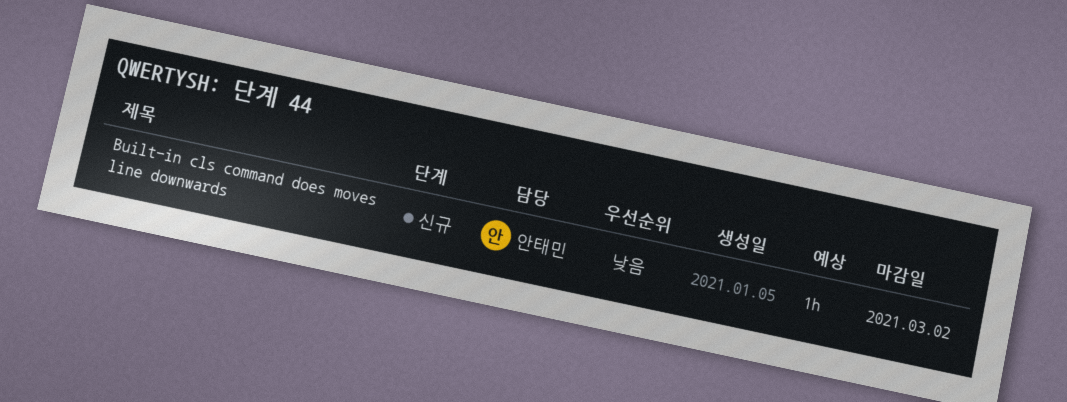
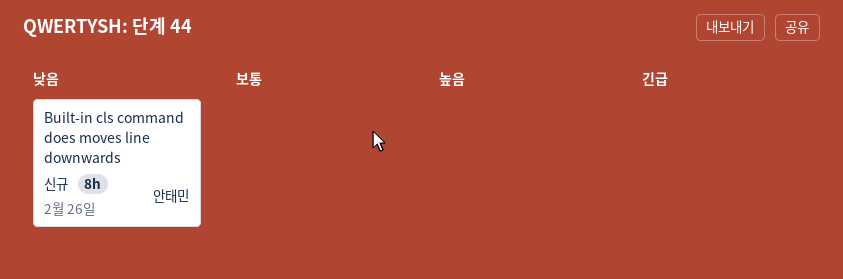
Built-in cls command does moves line downwards, estimate: 1h -> 8h
Built-in cls command does moves line downwards, due: Mar 2 -> Feb 26

